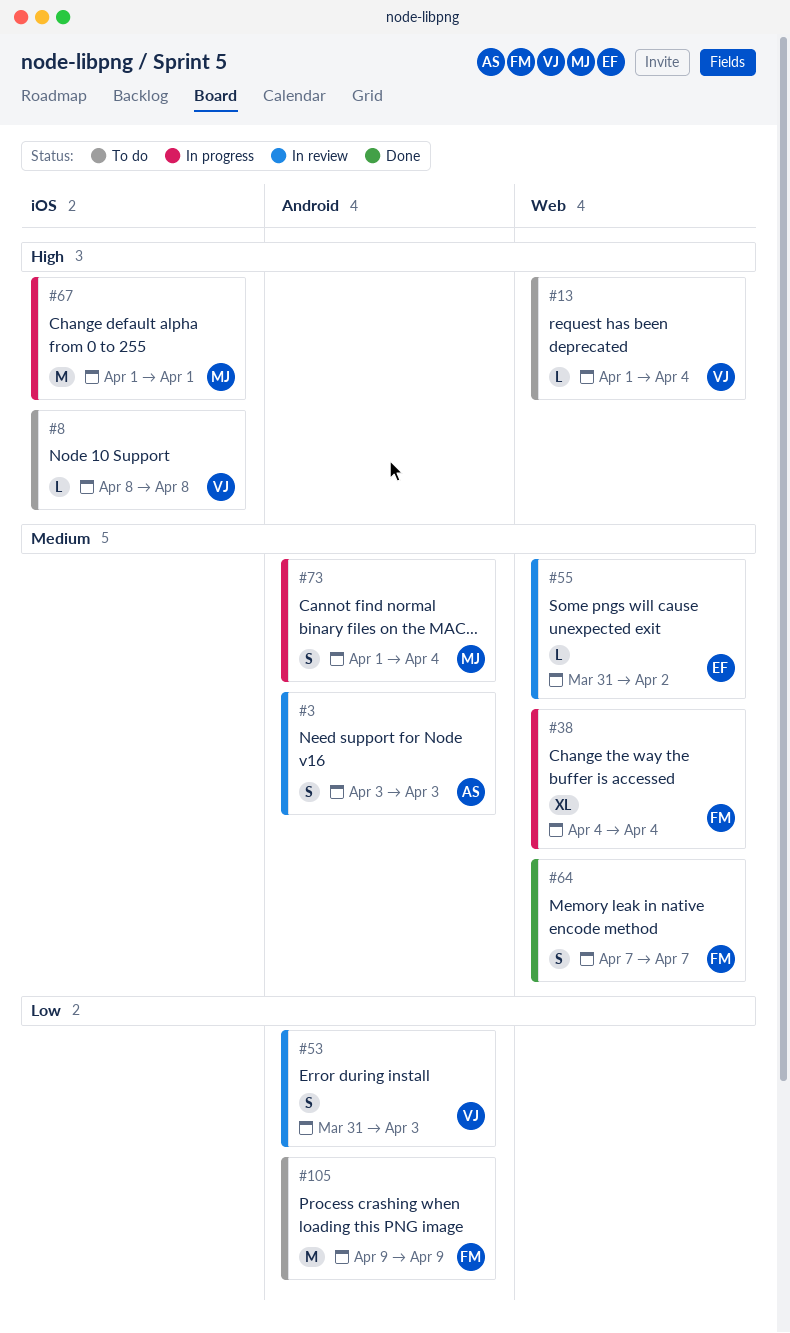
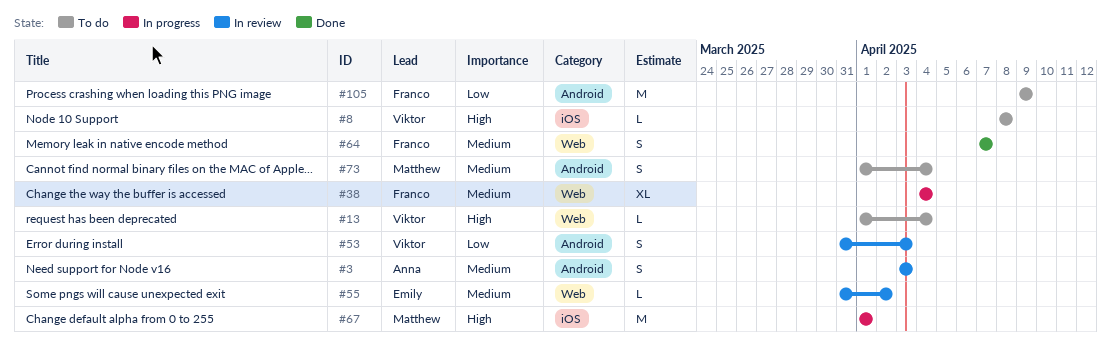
#73, status: In progress -> To do

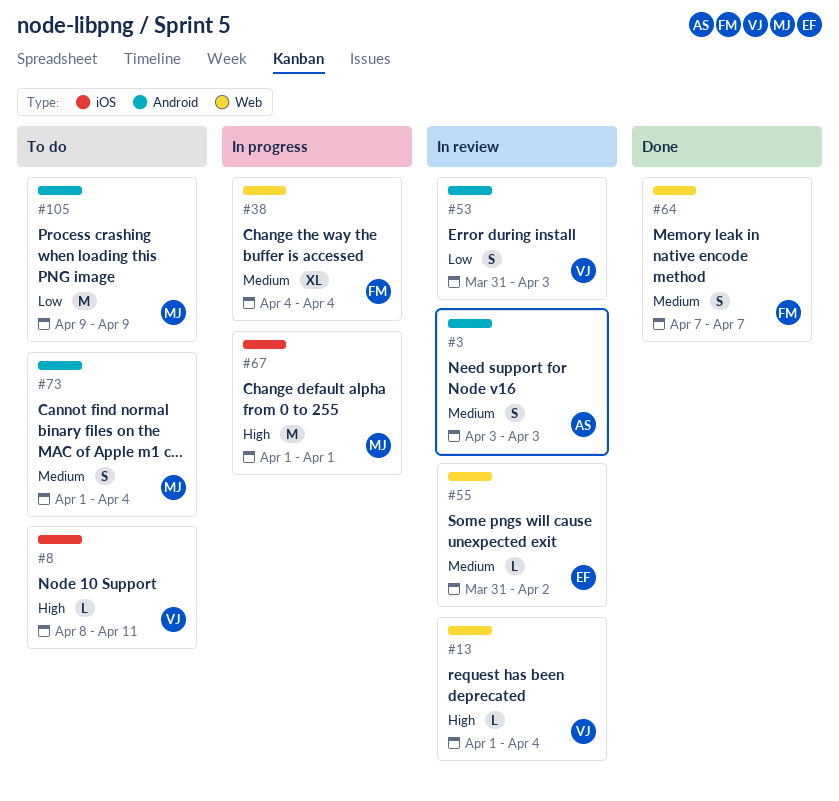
#8, due: Apr 8 -> Apr 11
#13, status: To do -> In review
#105, owner: Franco -> Matthew

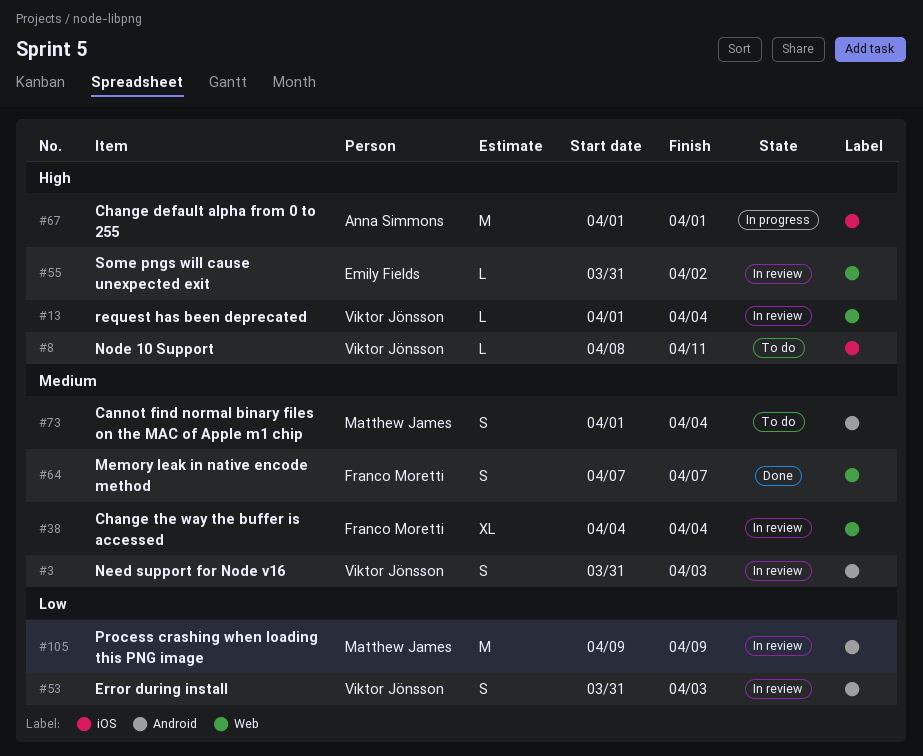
#3, owner: Anna Simmons -> Viktor Jönsson
#3, start: Apr 3 -> Mar 31
#38, status: In progress -> In review
#55, priority: Medium -> High
#67, owner: Matthew James -> Anna Simmons
#105, status: To do -> In review

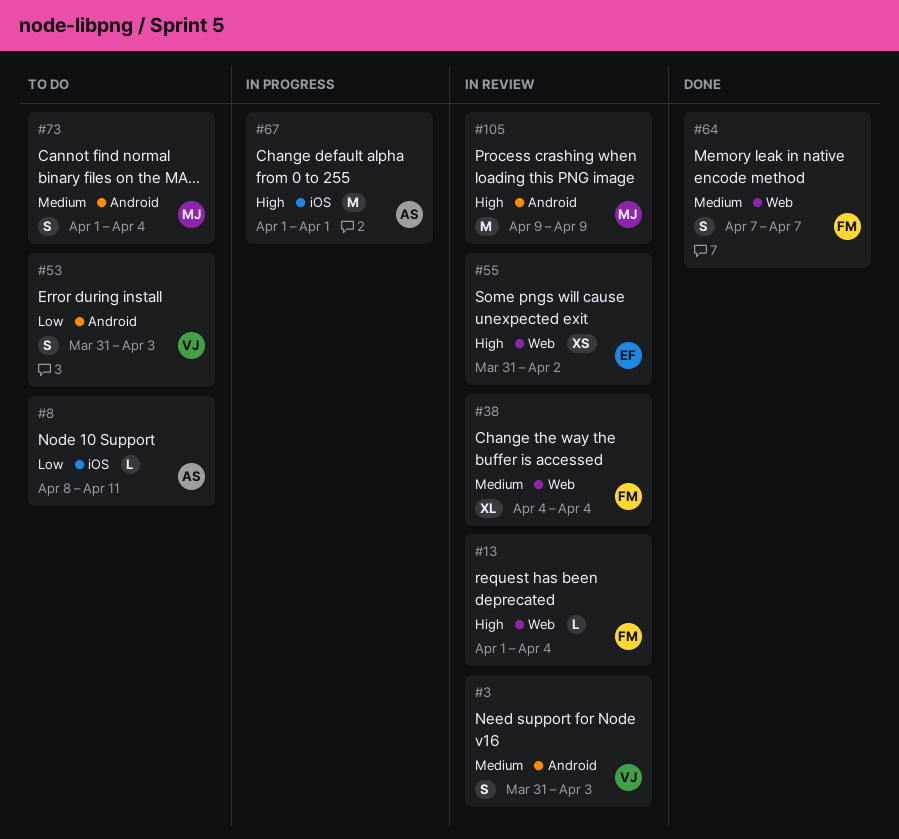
#8, owner: Viktor Jönsson -> Anna Simmons
#8, priority: High -> Low
#13, owner: Viktor Jönsson -> Franco Moretti
#53, status: In review -> To do
#55, estimate: L -> XS
#105, priority: Low -> High

